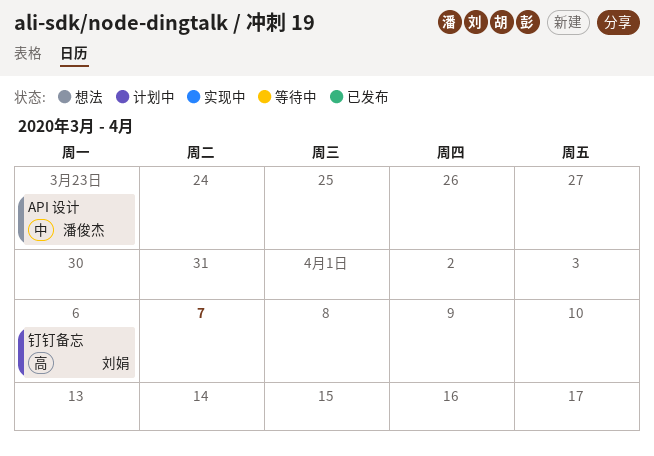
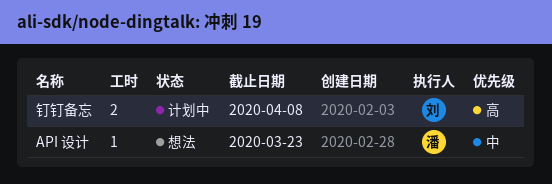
钉钉备忘, due: Apr 6 -> Apr 8

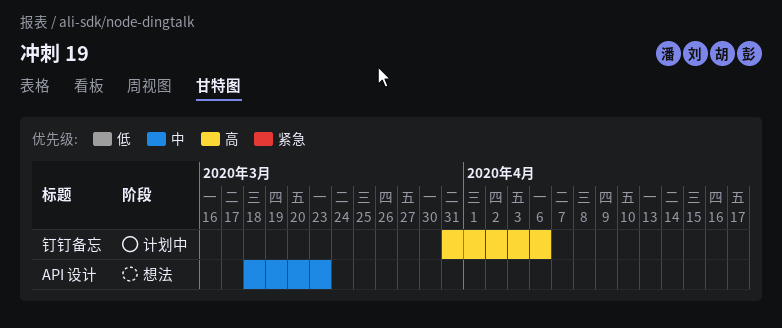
钉钉备忘, due: Apr 8 -> Apr 6

